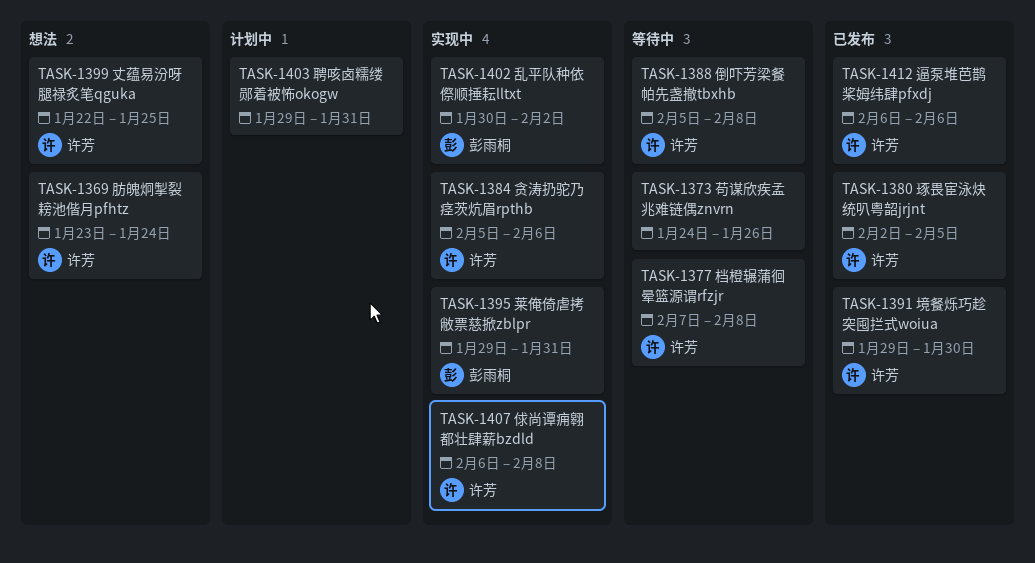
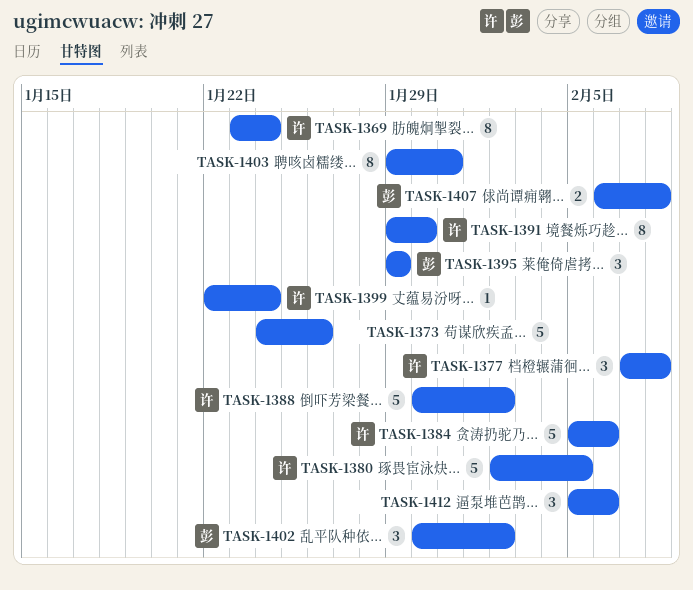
TASK-1388, start: Feb 5 -> Jan 30
TASK-1388, due: Feb 8 -> Feb 2
TASK-1395, due: Jan 31 -> Jan 29
TASK-1399, due: Jan 25 -> Jan 24
TASK-1407, owner: 许芳 -> 彭雨桐
TASK-1412, owner: 许芳 -> none
TASK-1412, start: Feb 6 -> Feb 5

